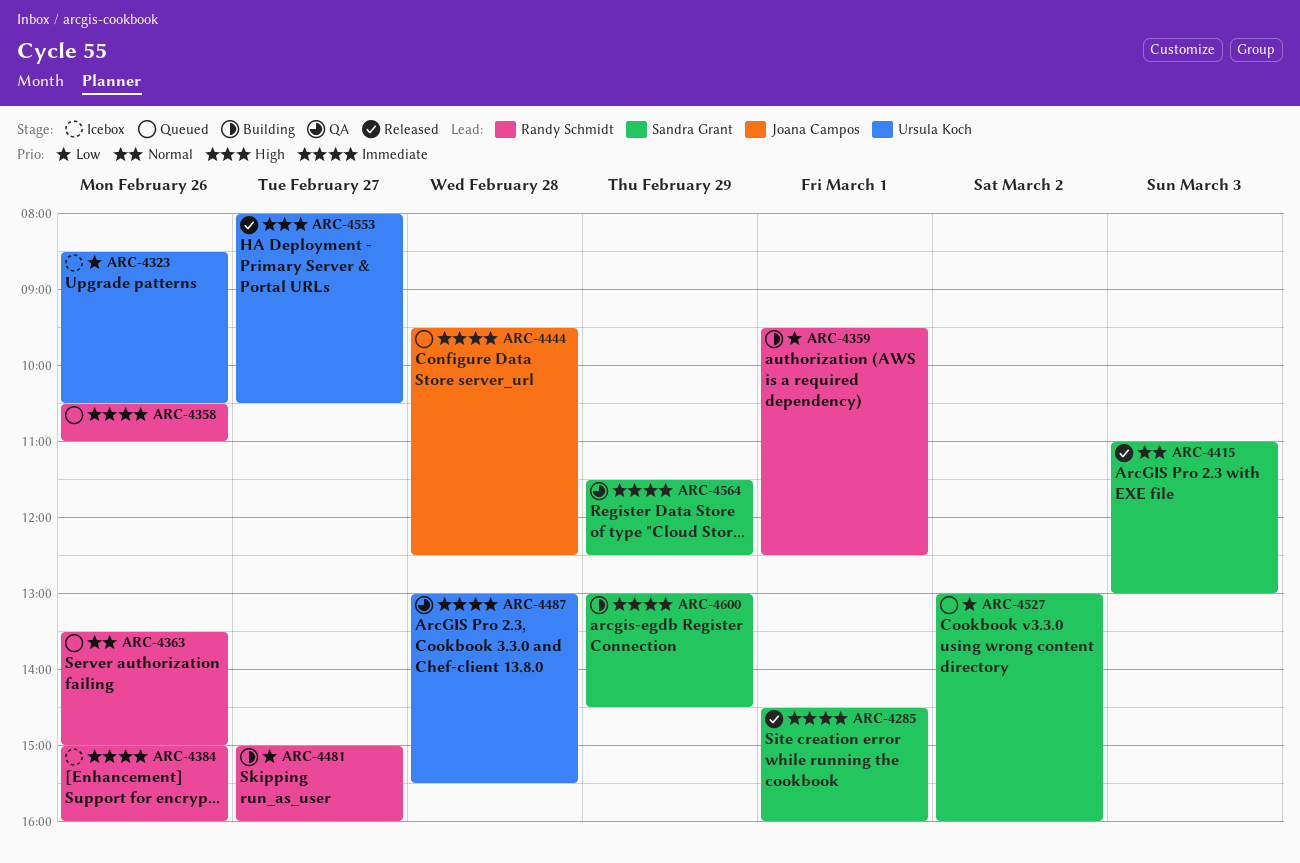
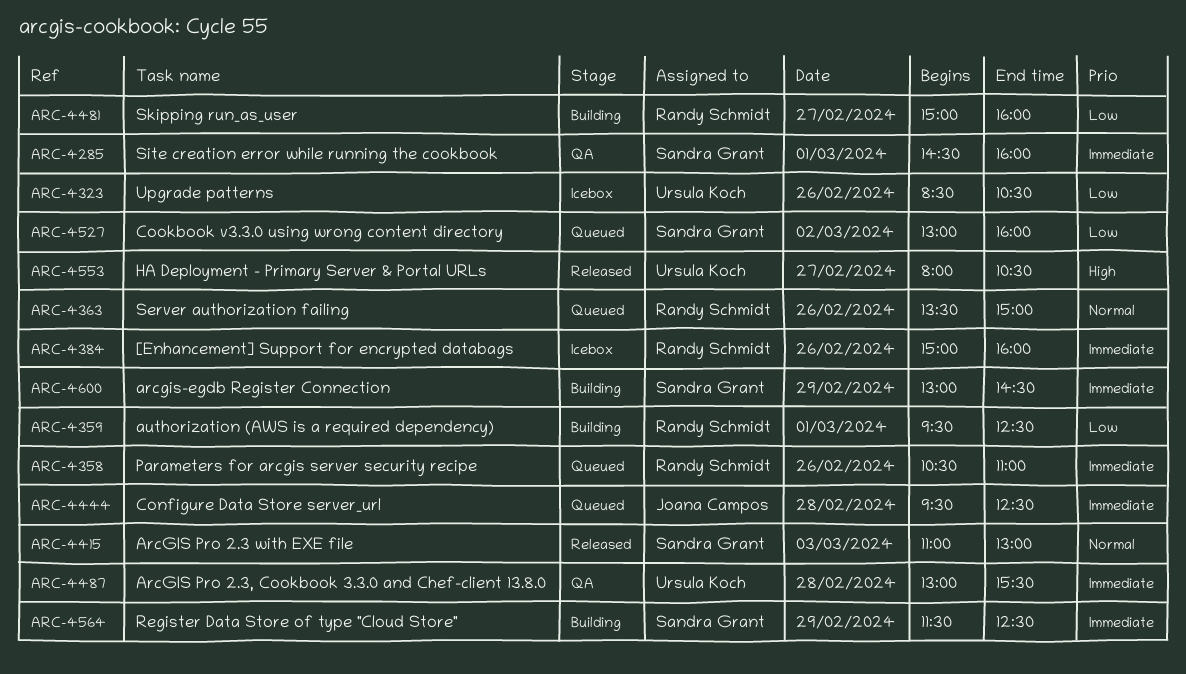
ARC-4285, status: Released -> QA
ARC-4564, status: QA -> Building

